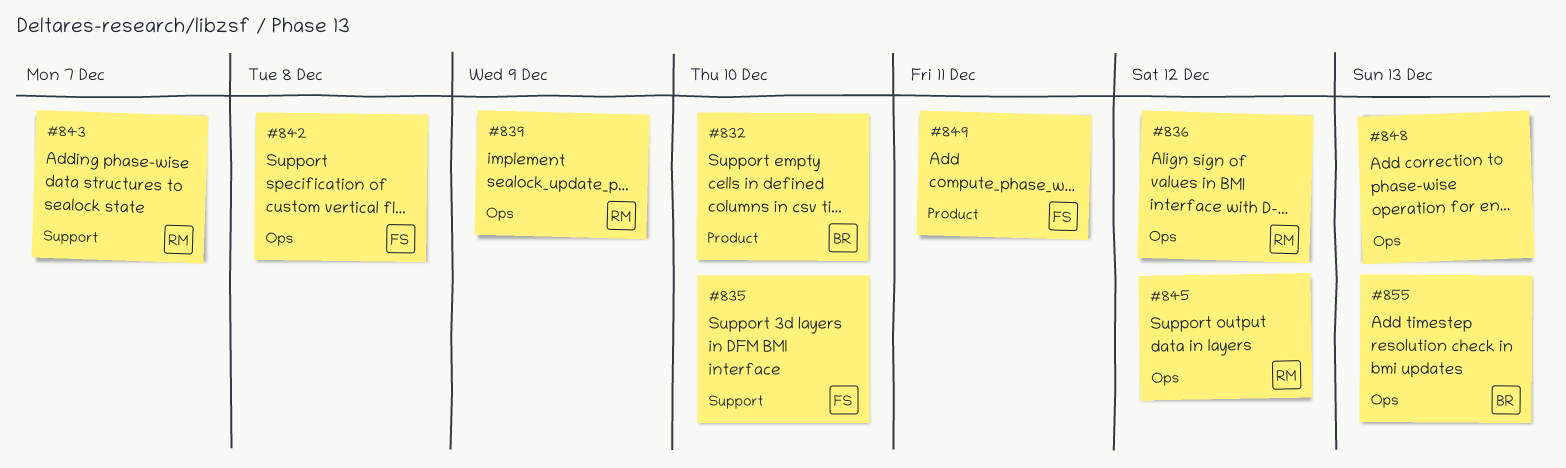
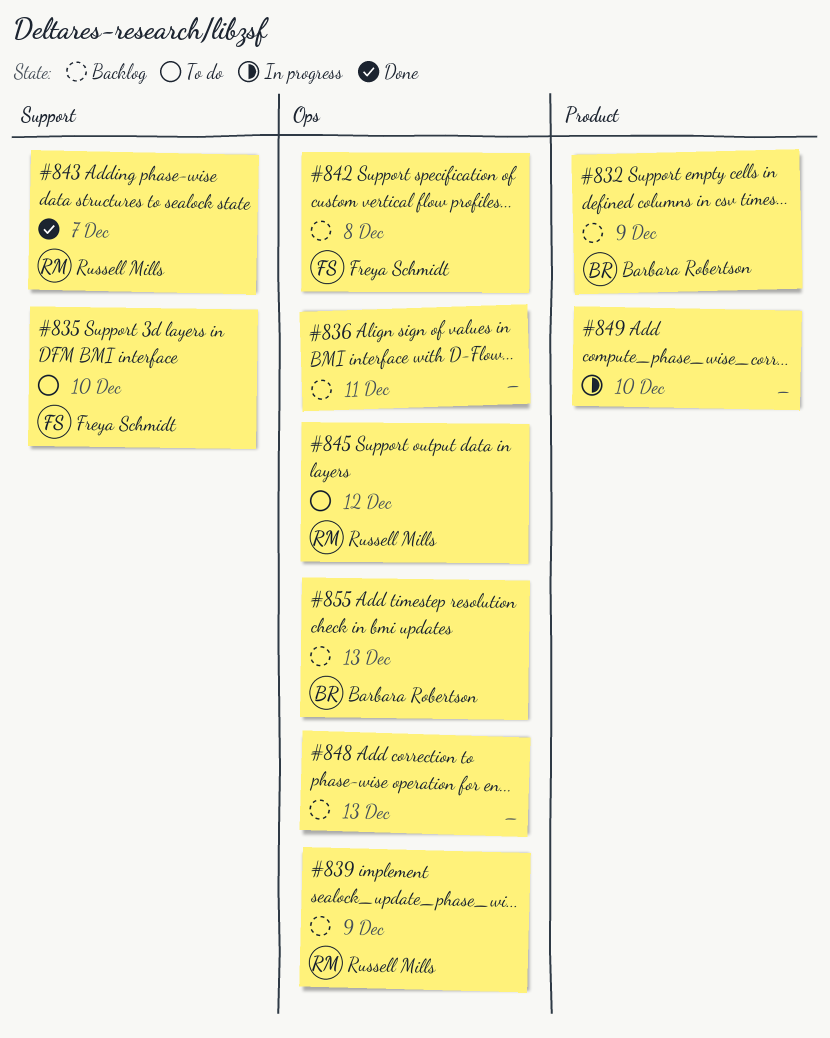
#832, due: Dec 10 -> Dec 9
#836, owner: Russell Mills -> none
#836, due: Dec 12 -> Dec 11
#849, owner: Freya Schmidt -> none
#849, due: Dec 11 -> Dec 10

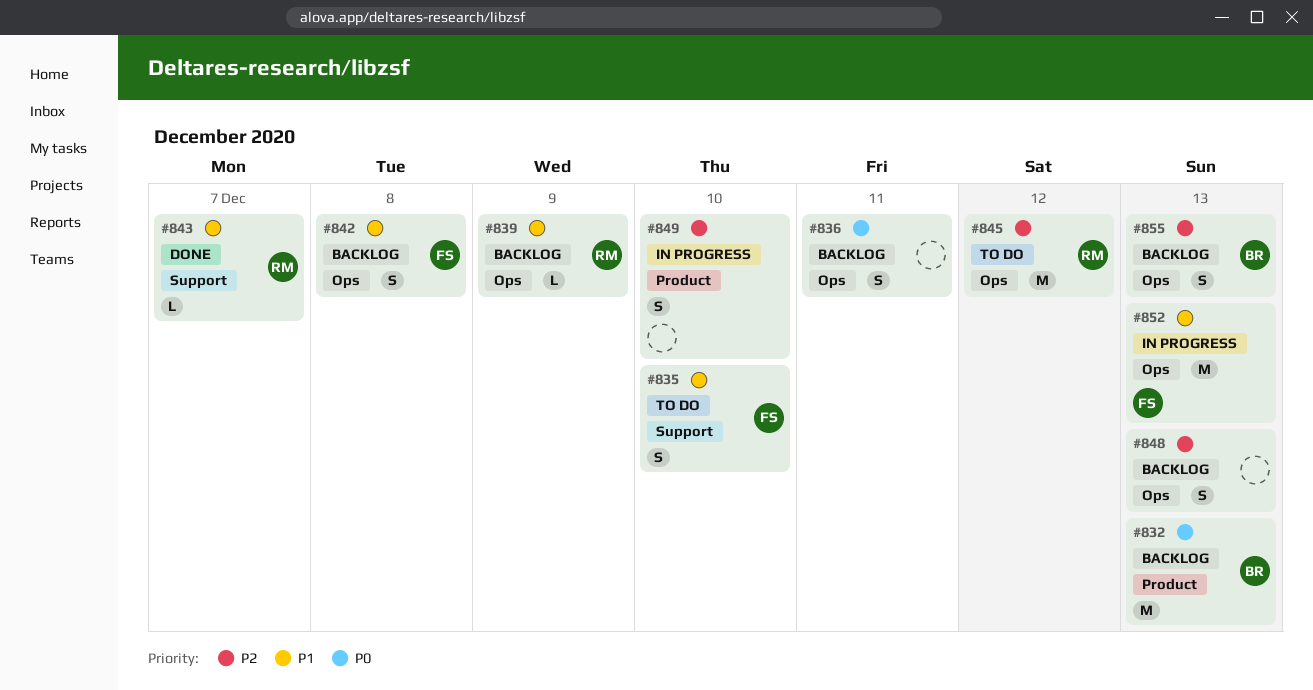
#832, due: Dec 9 -> Dec 13
#852: none -> present

